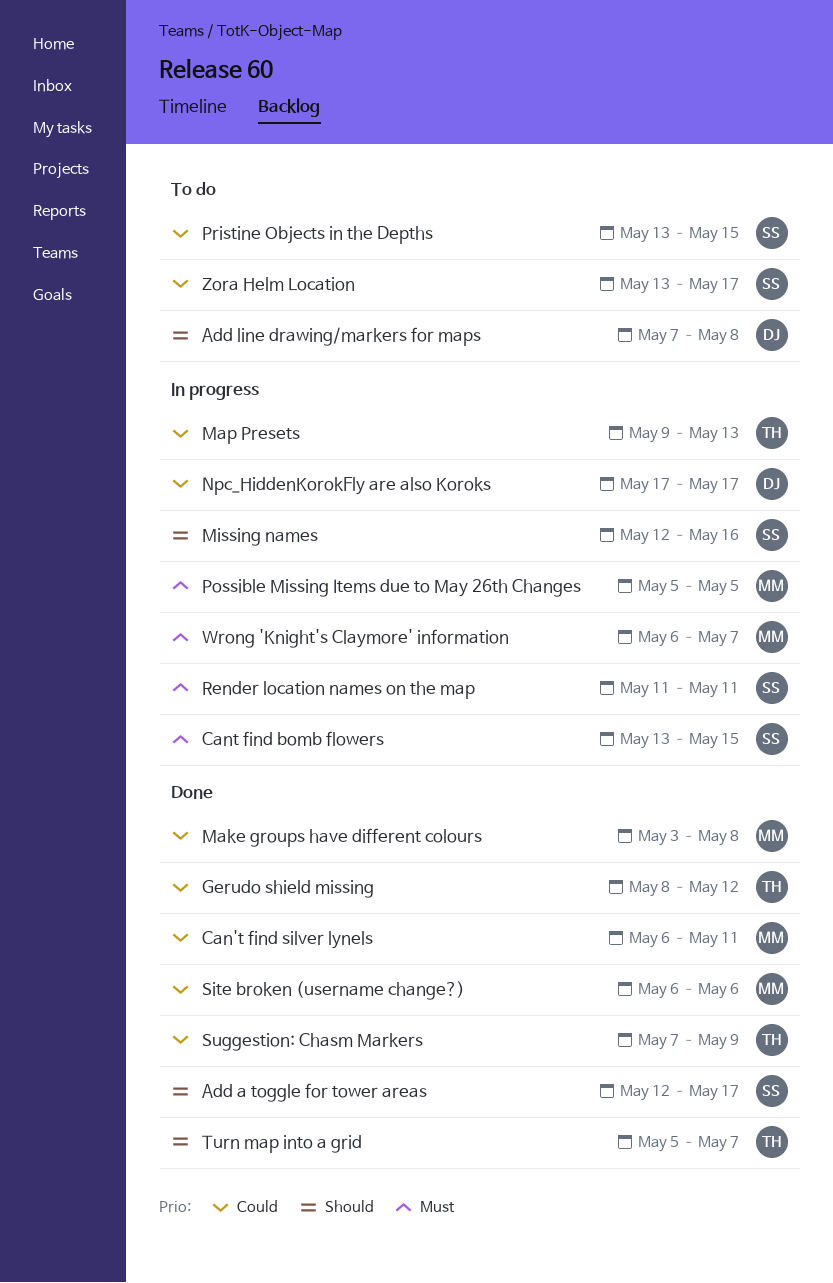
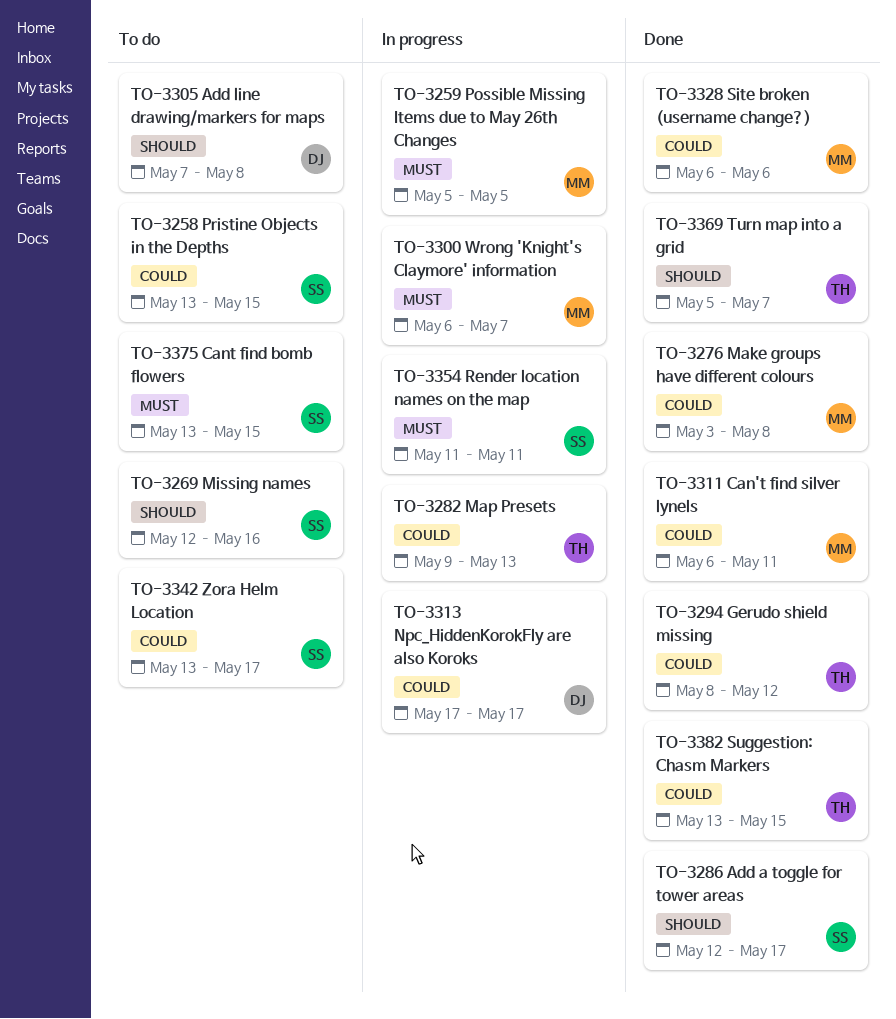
Cant find bomb flowers, status: In progress -> To do
Missing names, status: In progress -> To do
Suggestion: Chasm Markers, start: May 7 -> May 13
Suggestion: Chasm Markers, due: May 9 -> May 15

